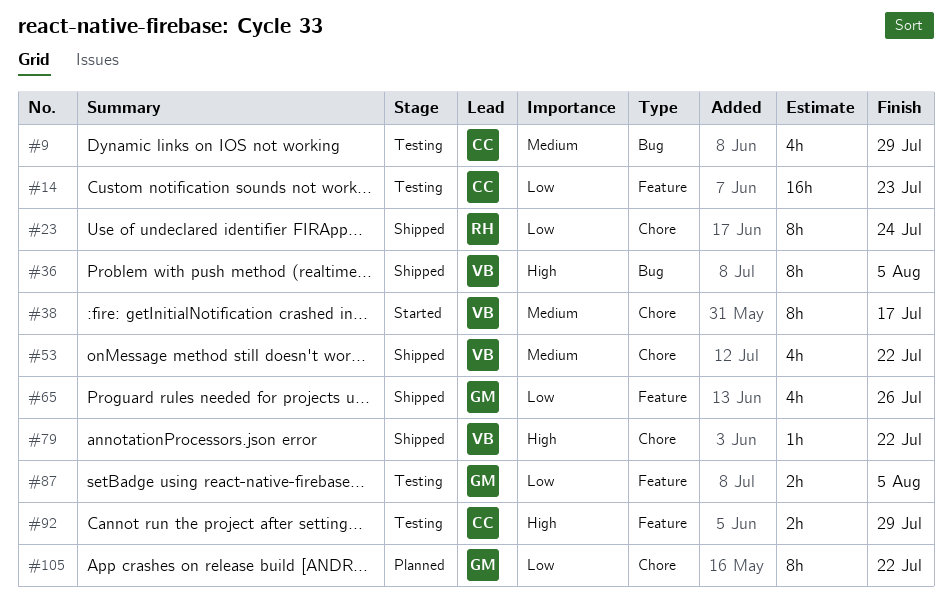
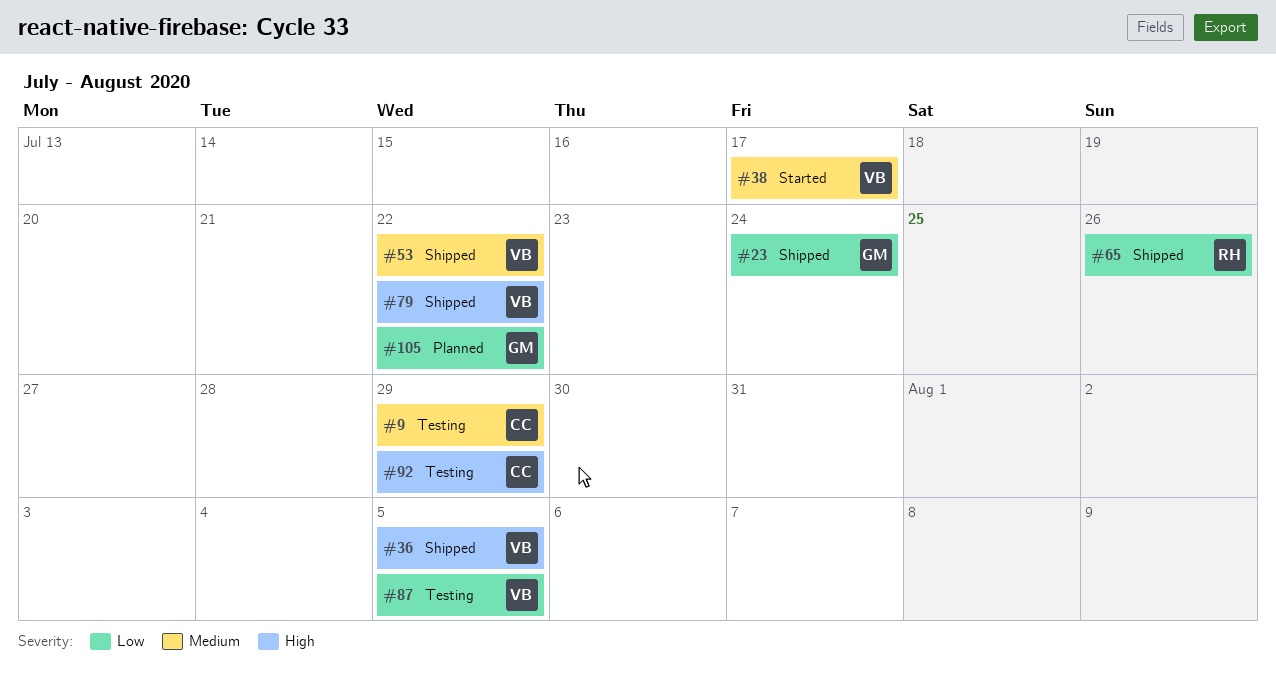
#14: present -> none
#23, owner: RH -> GM
#65, owner: GM -> RH
#87, owner: GM -> VB

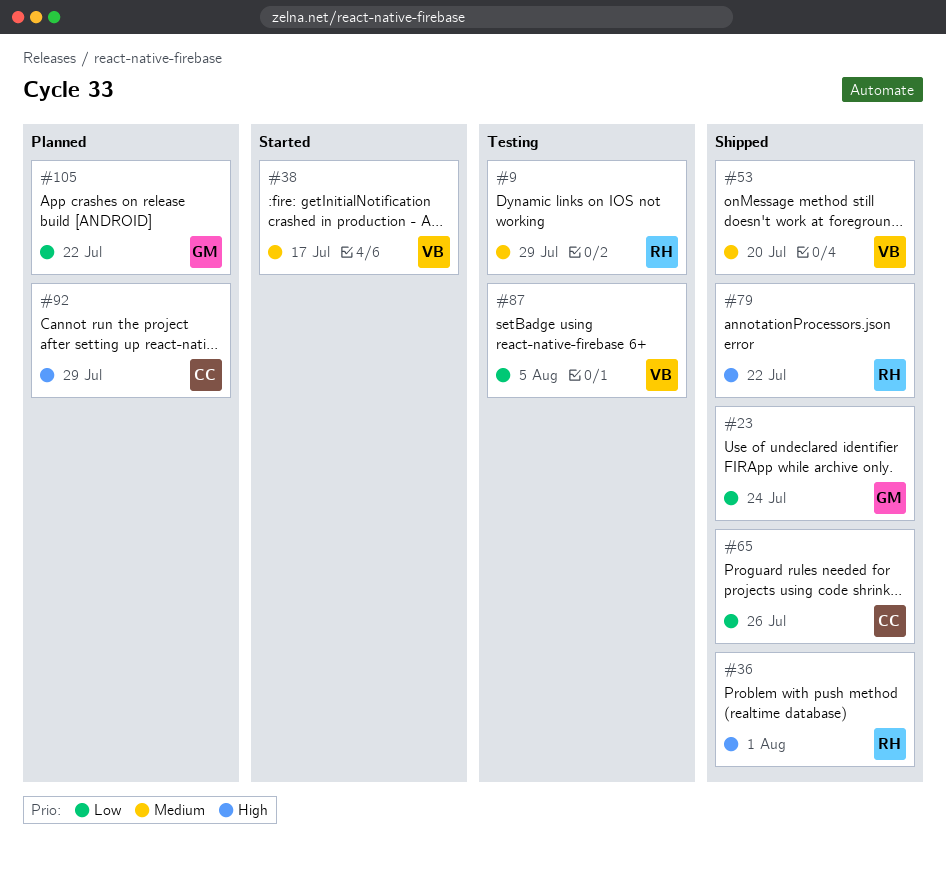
#9, owner: CC -> RH
#36, owner: VB -> RH
#36, due: Aug 5 -> Aug 1
#53, due: Jul 22 -> Jul 20
#65, owner: RH -> CC
#79, owner: VB -> RH
#92, status: Testing -> Planned

